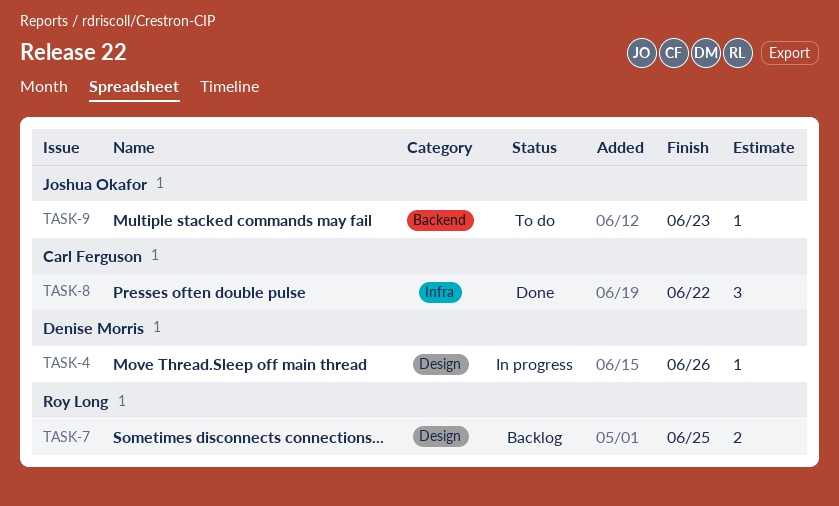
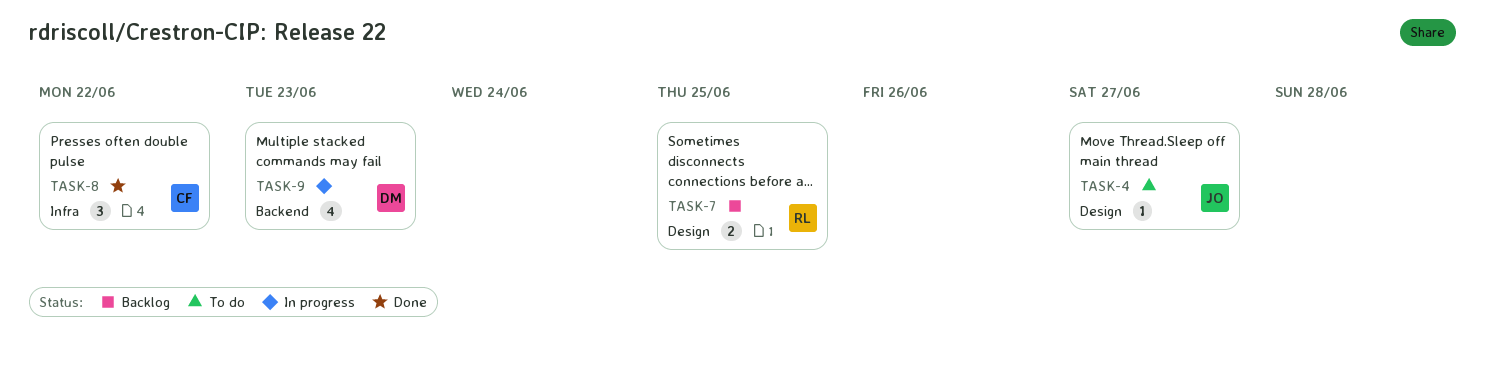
TASK-4, status: In progress -> To do
TASK-4, owner: Denise Morris -> Joshua Okafor
TASK-4, due: Jun 26 -> Jun 27
TASK-9, status: To do -> In progress
TASK-9, owner: Joshua Okafor -> Denise Morris
TASK-9, estimate: 1 -> 4

